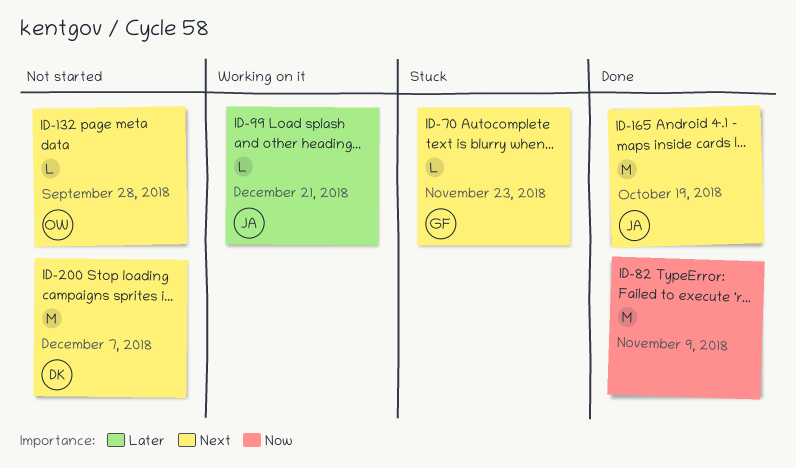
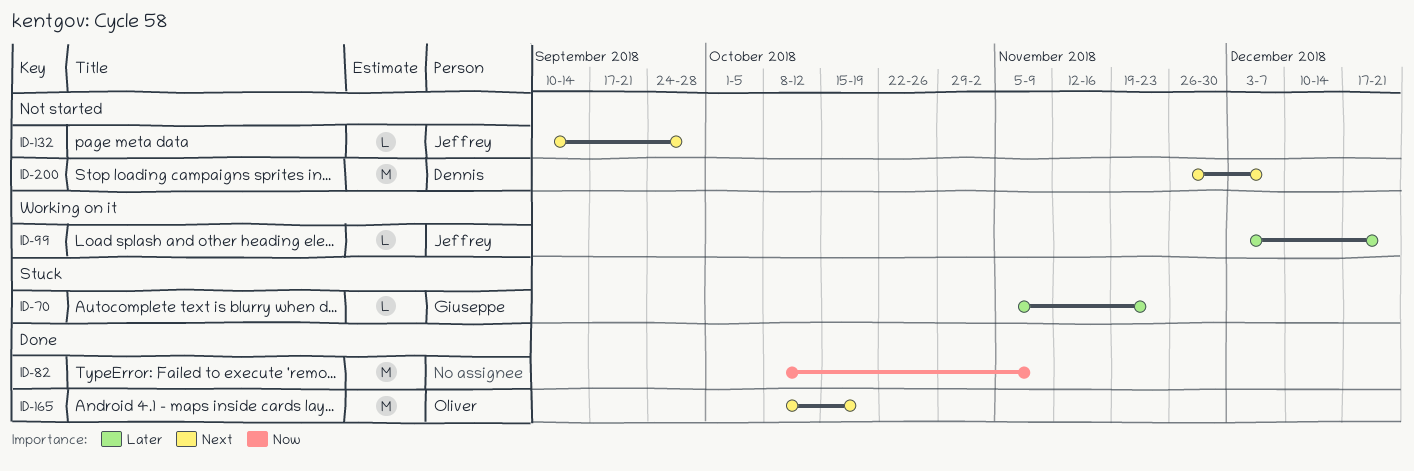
ID-70, priority: Next -> Later
ID-132, owner: Oliver -> Jeffrey
ID-165, owner: Jeffrey -> Oliver

